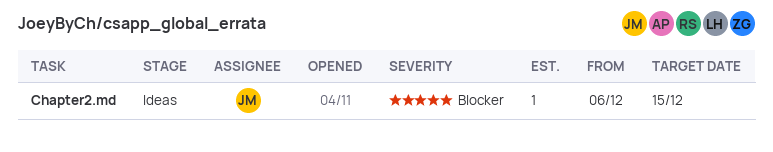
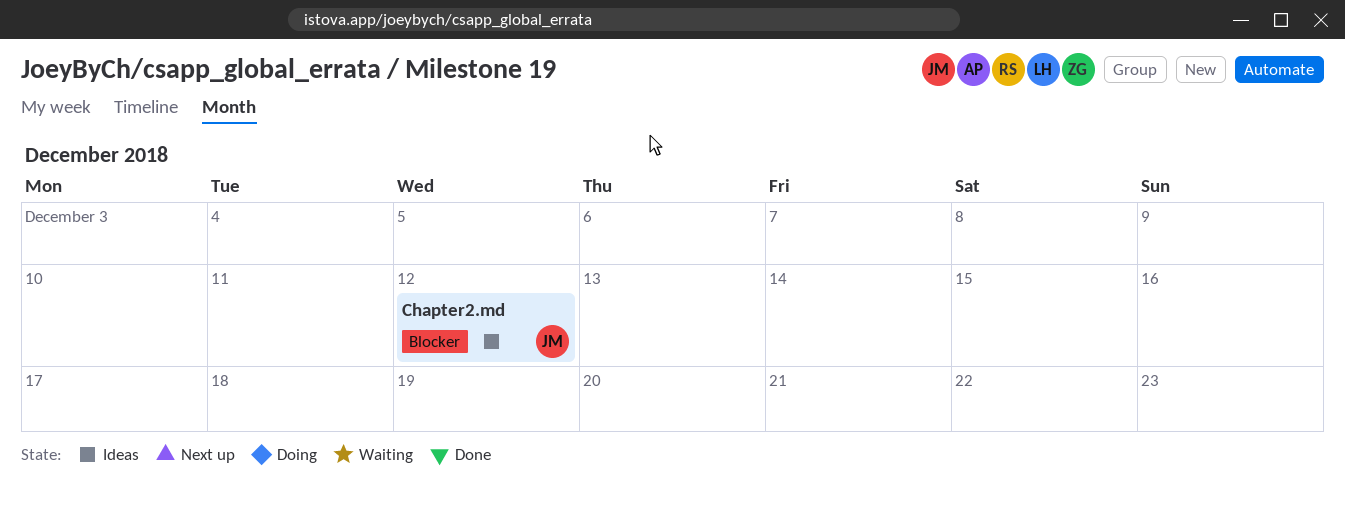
Chapter2.md, due: Dec 15 -> Dec 12

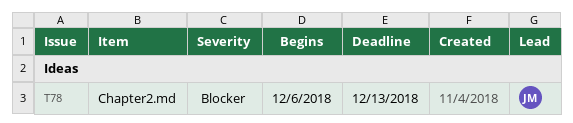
Chapter2.md, due: Dec 12 -> Dec 13

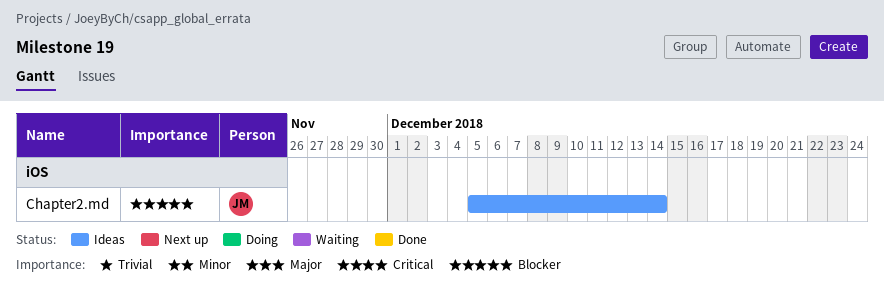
Chapter2.md, start: Dec 6 -> Dec 5
Chapter2.md, due: Dec 13 -> Dec 14

